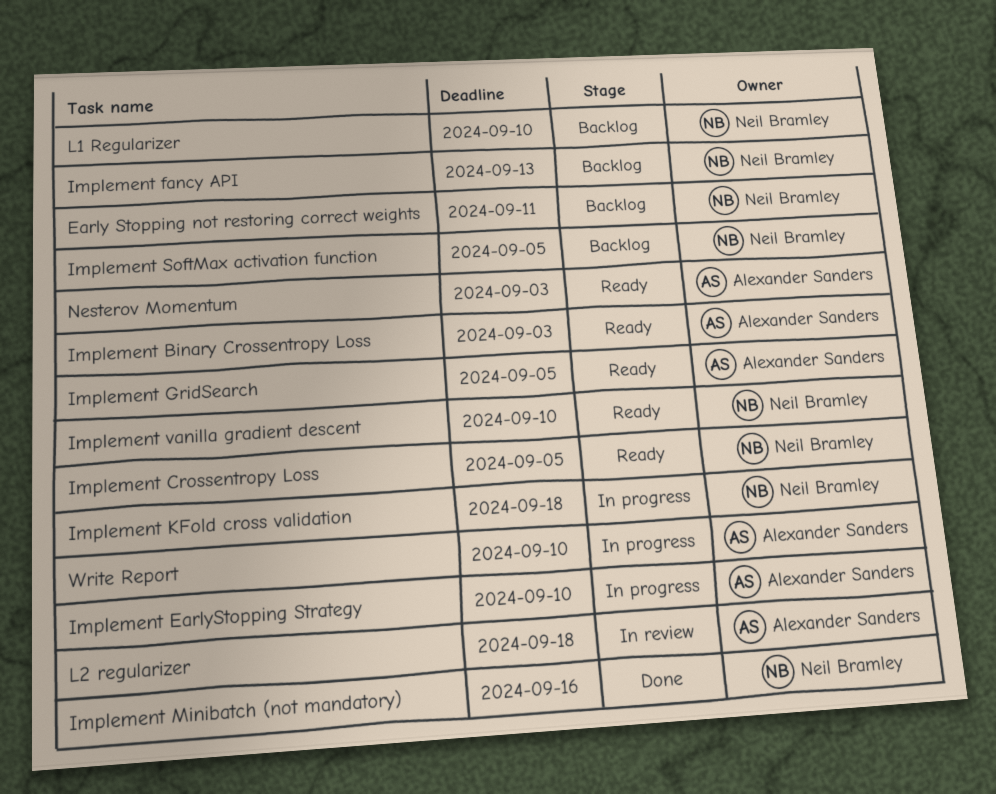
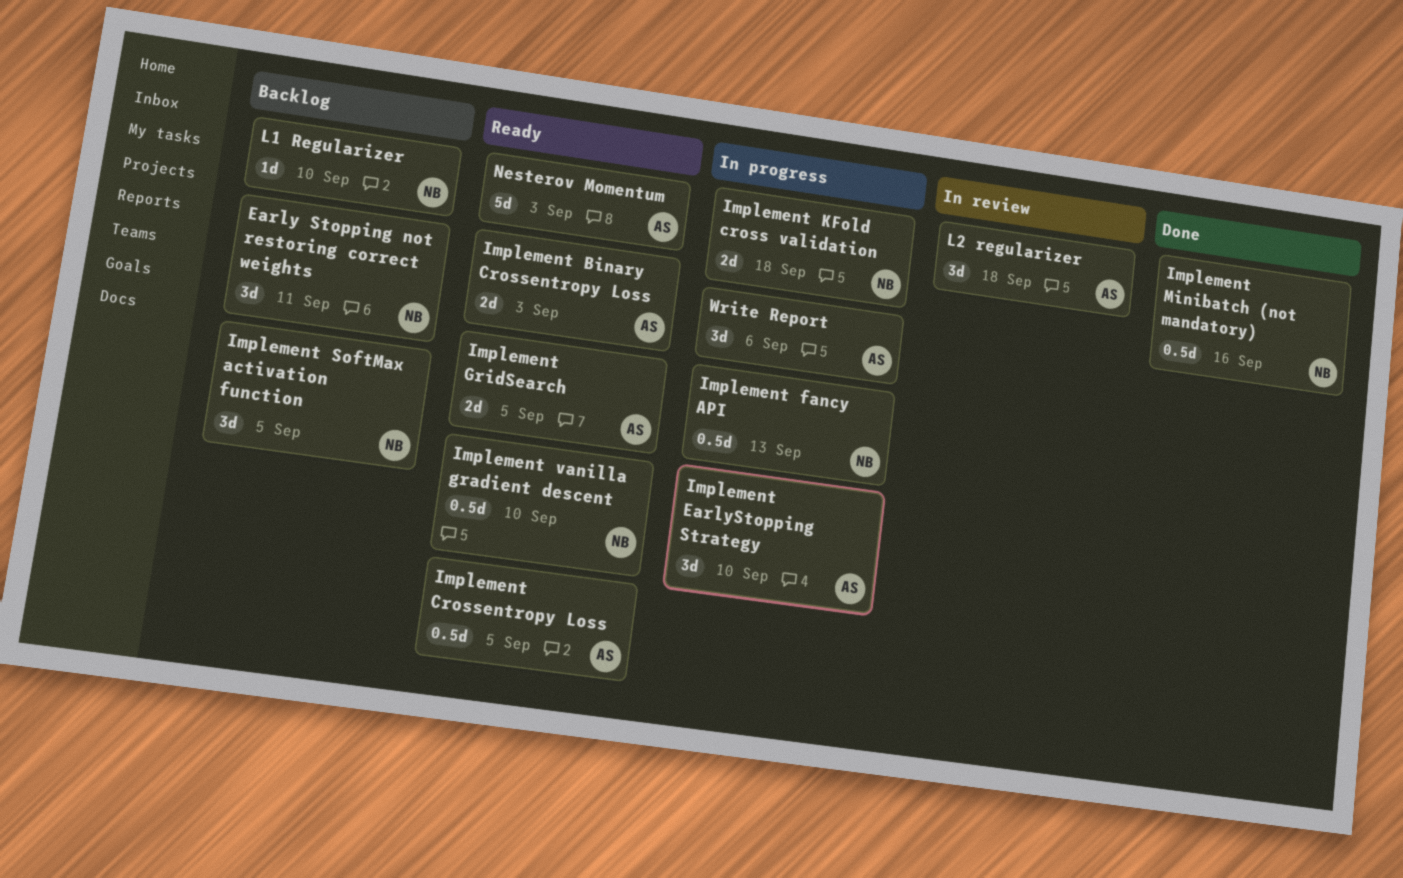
Implement Crossentropy Loss, owner: Neil Bramley -> Alexander Sanders
Implement fancy API, status: Backlog -> In progress
Write Report, due: Sep 10 -> Sep 6

